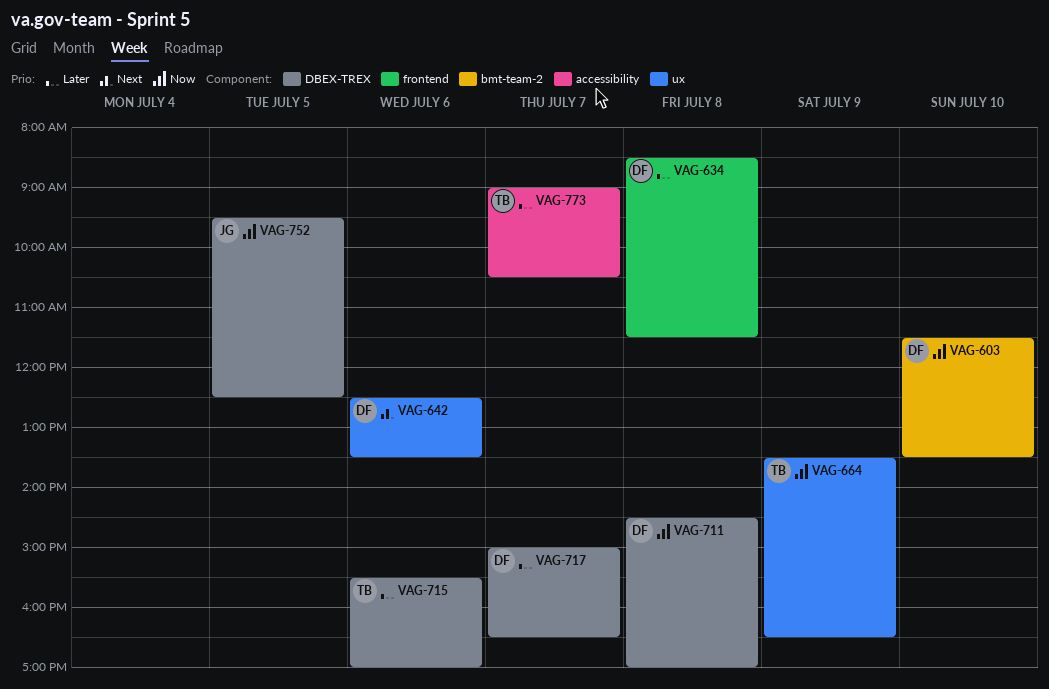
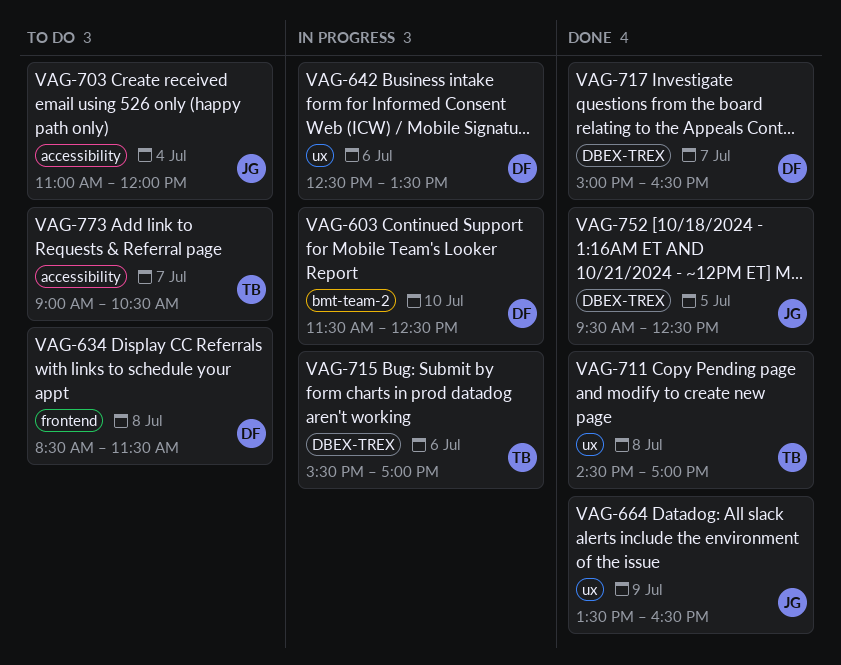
VAG-603, ends: 13:30 -> 12:30
VAG-664, owner: TB -> JG
VAG-703: none -> present
VAG-711, owner: DF -> TB
VAG-711, label: DBEX-TREX -> ux

